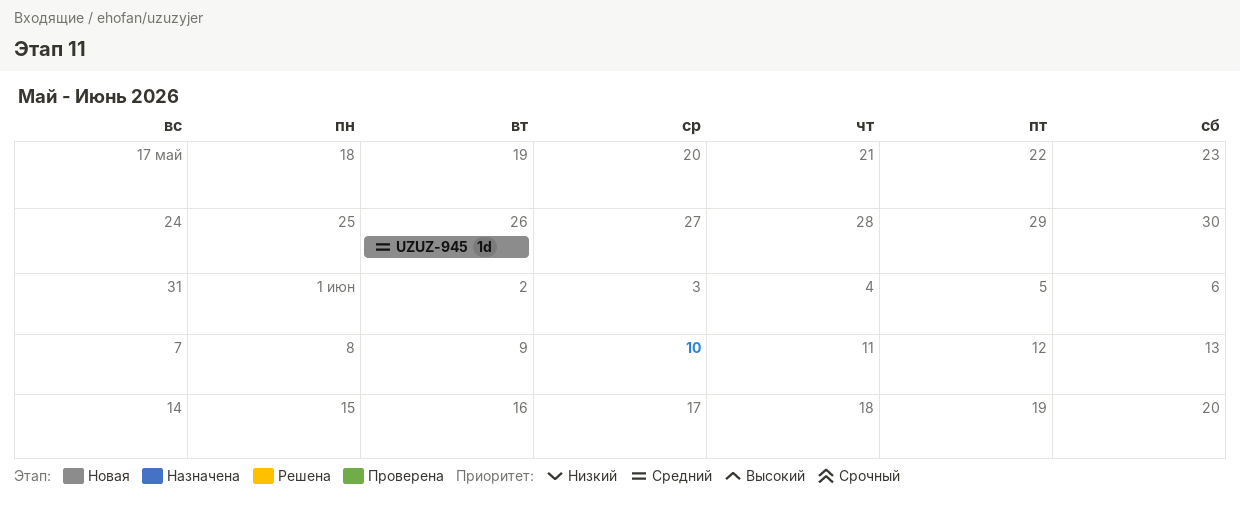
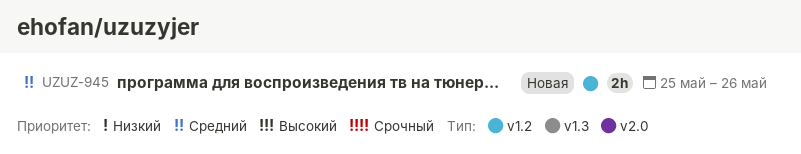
UZUZ-945, estimate: 1d -> 2h
UZUZ-945, start: May 26 -> May 25

